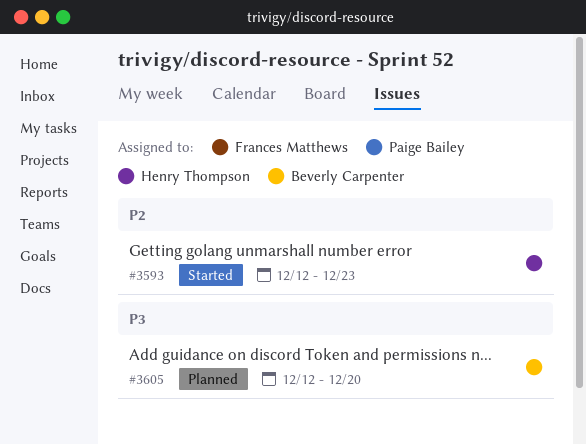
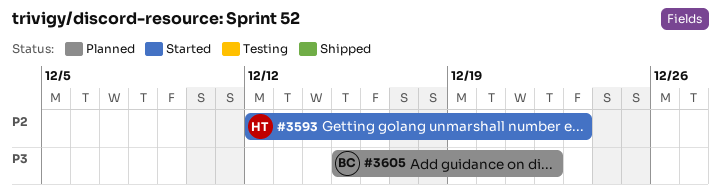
#3605, start: Dec 12 -> Dec 15
#3605, due: Dec 20 -> Dec 22

